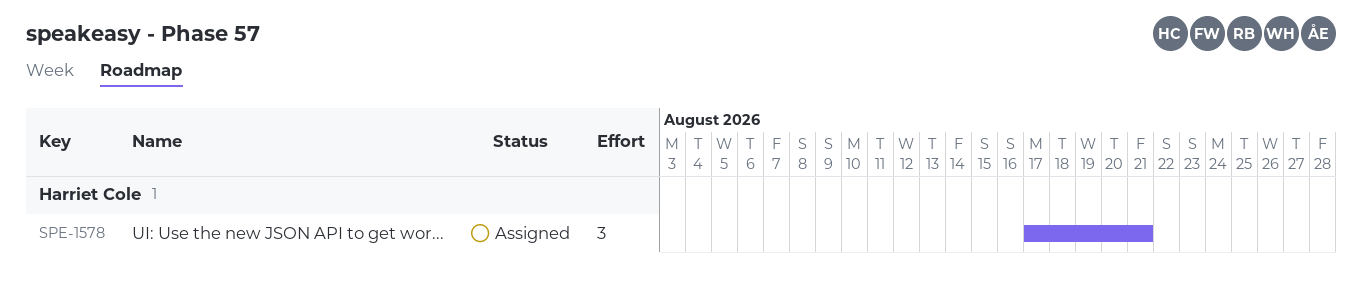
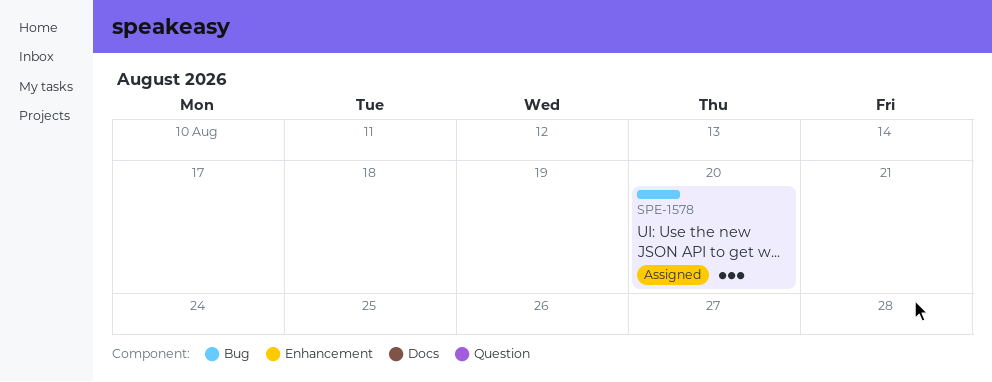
SPE-1578, due: Aug 21 -> Aug 20

